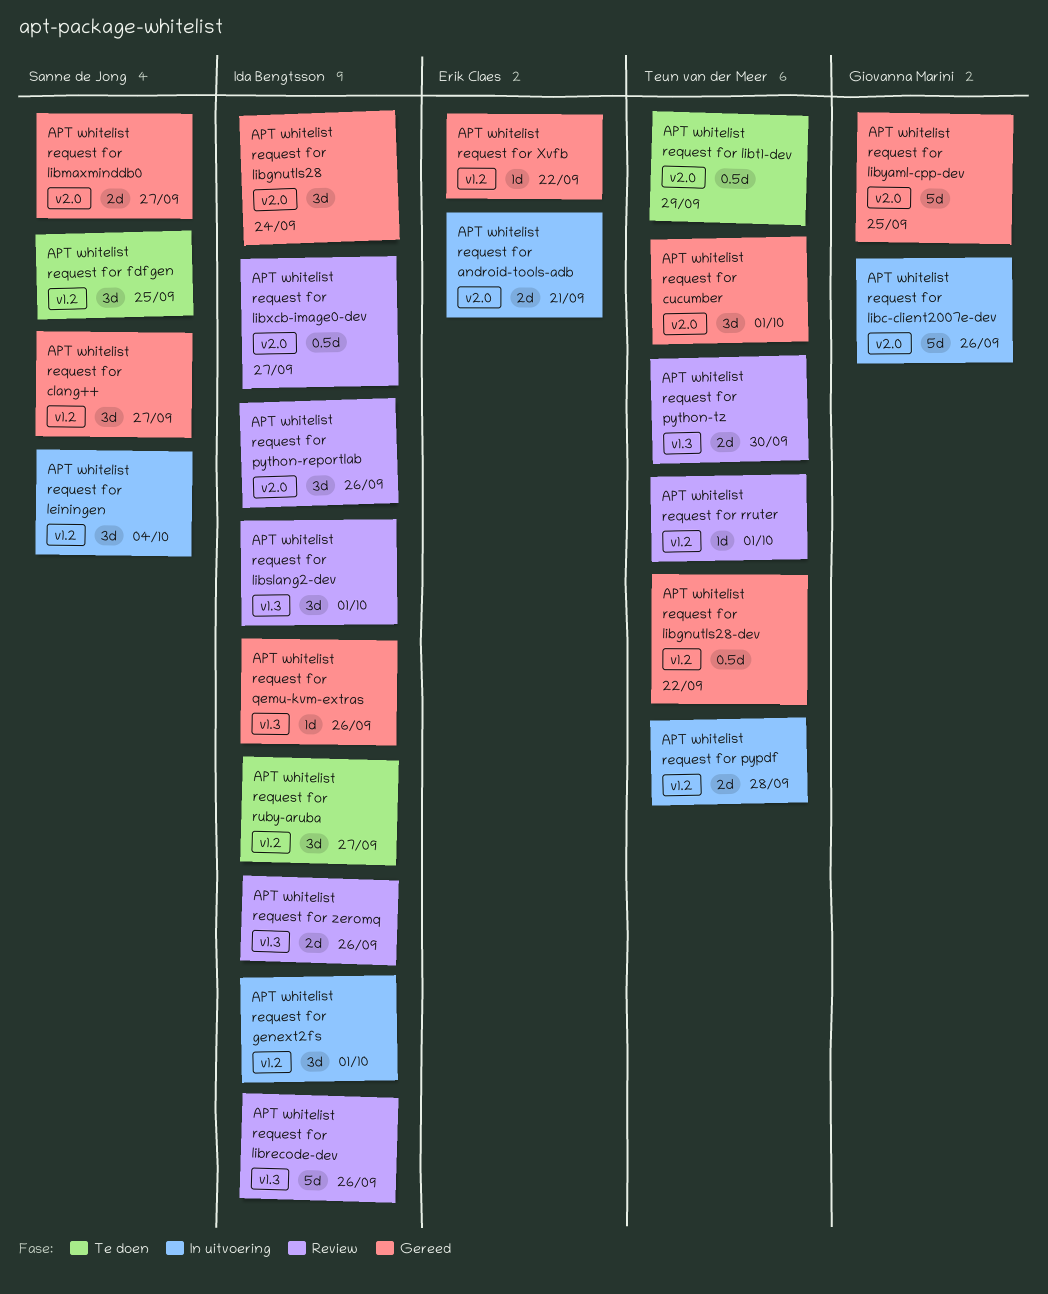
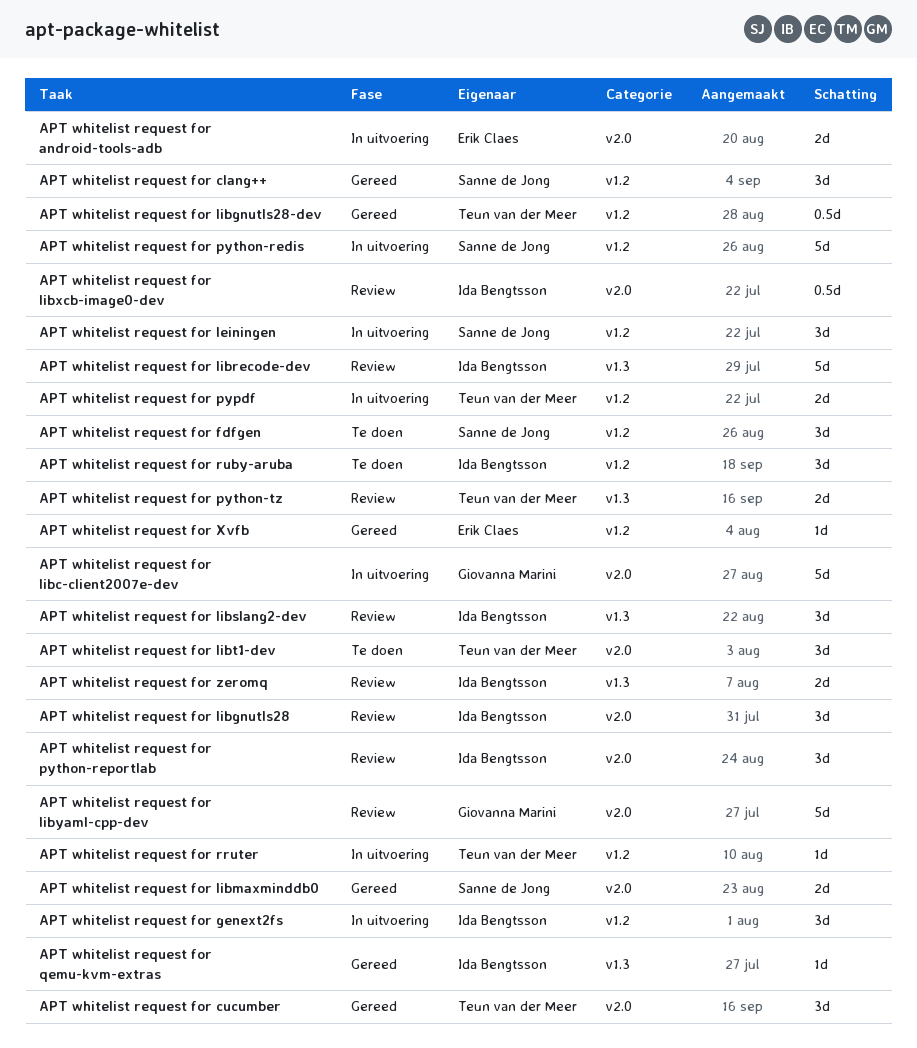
APT whitelist request for libgnutls28, status: Gereed -> Review
APT whitelist request for libt1-dev, estimate: 0.5d -> 3d
APT whitelist request for libyaml-cpp-dev, status: Gereed -> Review
APT whitelist request for python-redis: none -> present
APT whitelist request for rruter, status: Review -> In uitvoering

